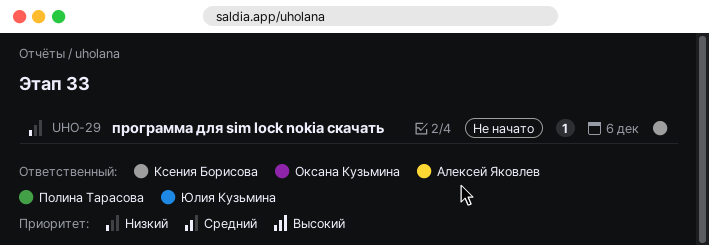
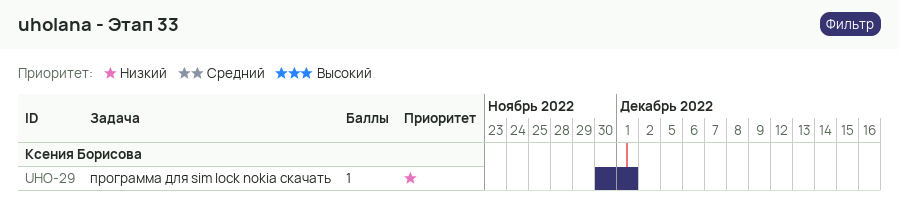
UHO-29, due: Dec 6 -> Dec 1

